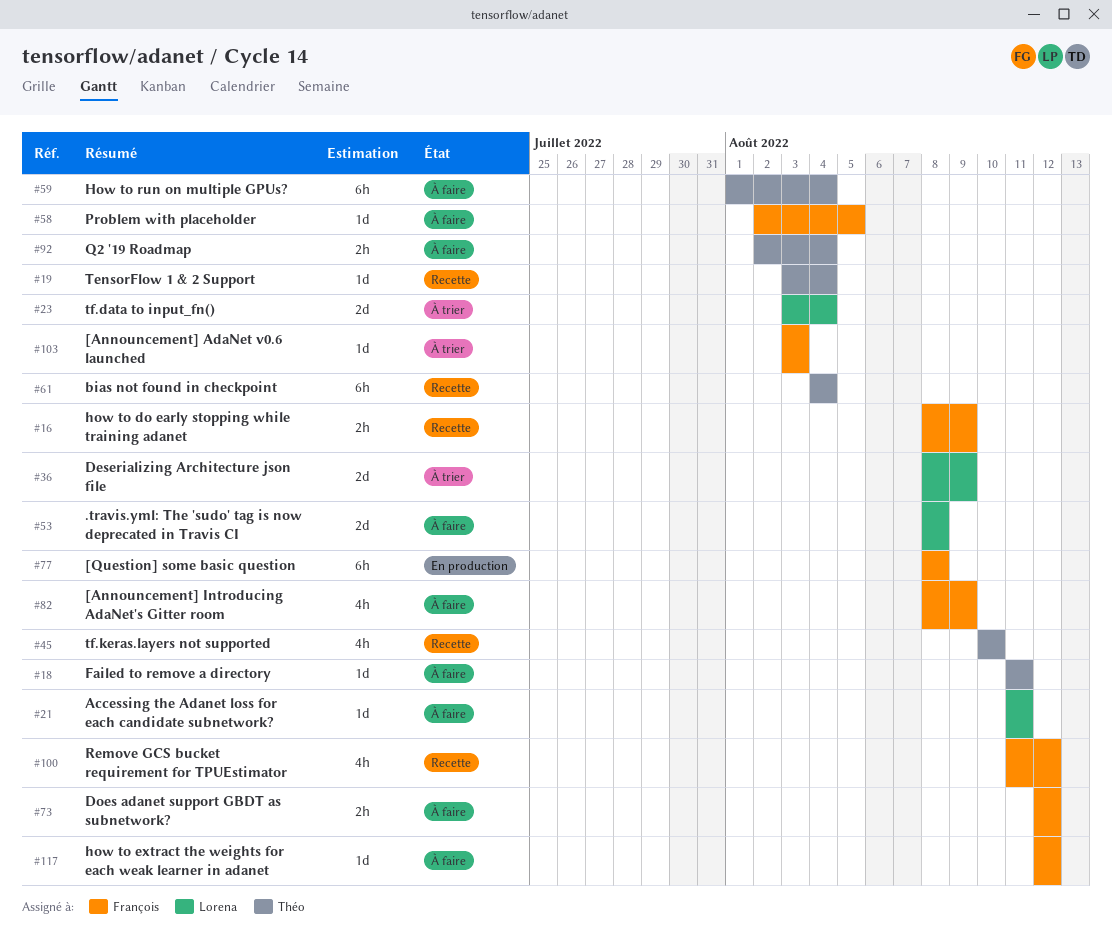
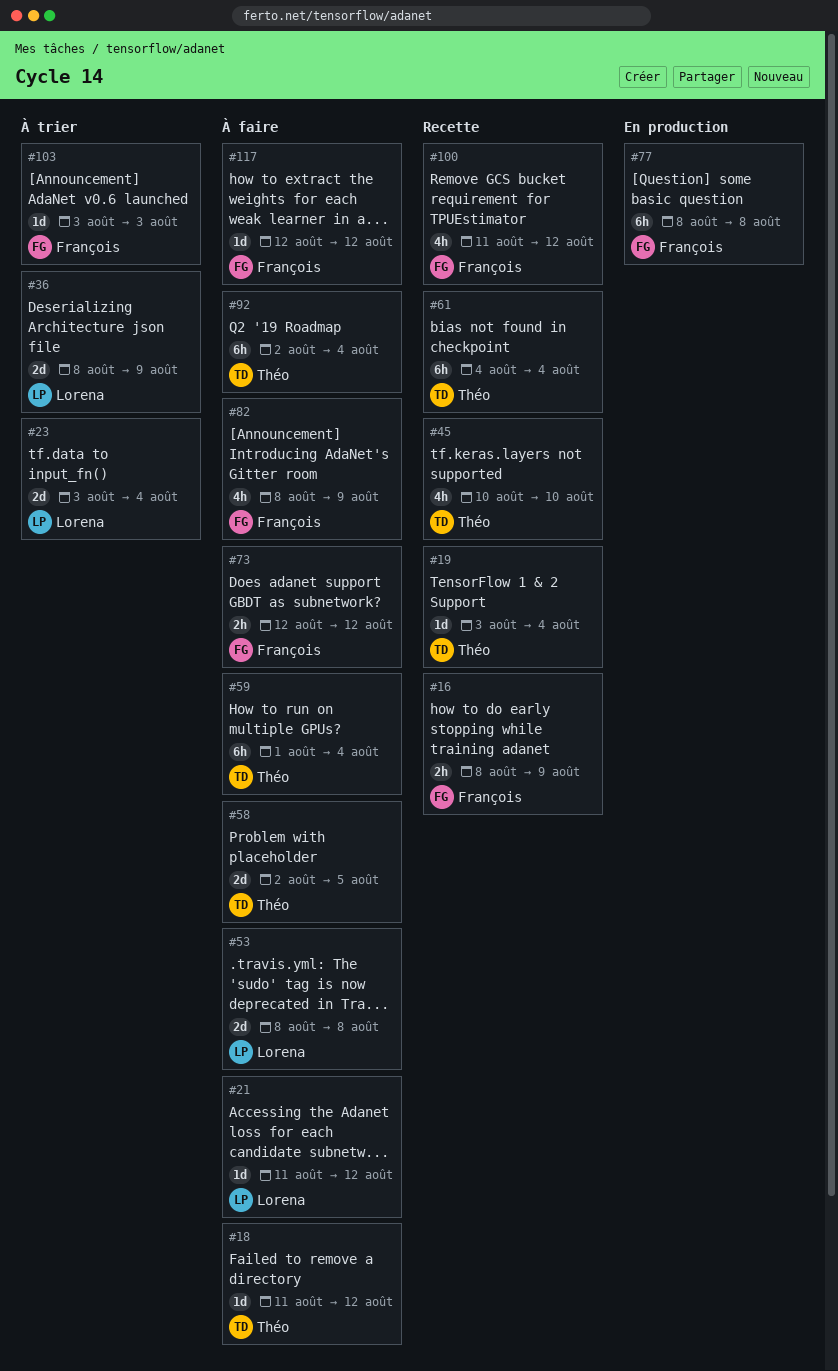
#18, due: Aug 11 -> Aug 12
#21, due: Aug 11 -> Aug 12
#58, owner: François -> Théo
#58, estimate: 1d -> 2d
#92, estimate: 2h -> 6h

